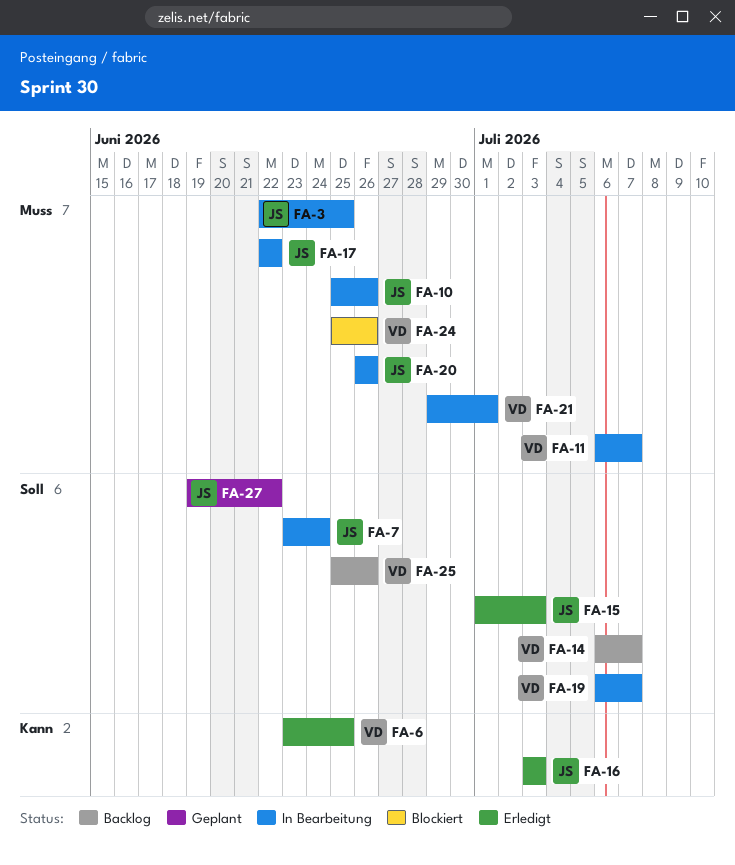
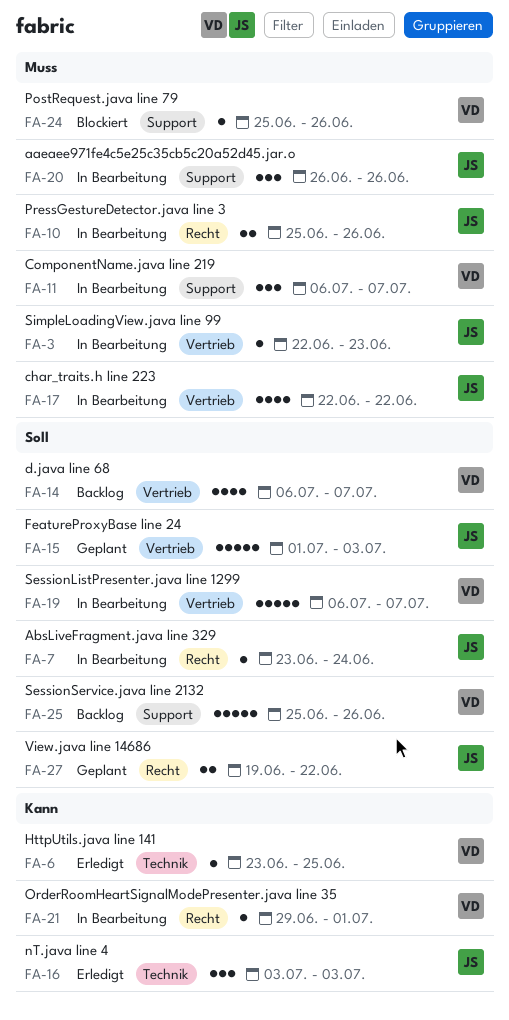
FA-3, due: Jun 25 -> Jun 23
FA-15, status: Erledigt -> Geplant
FA-21, priority: Muss -> Kann

